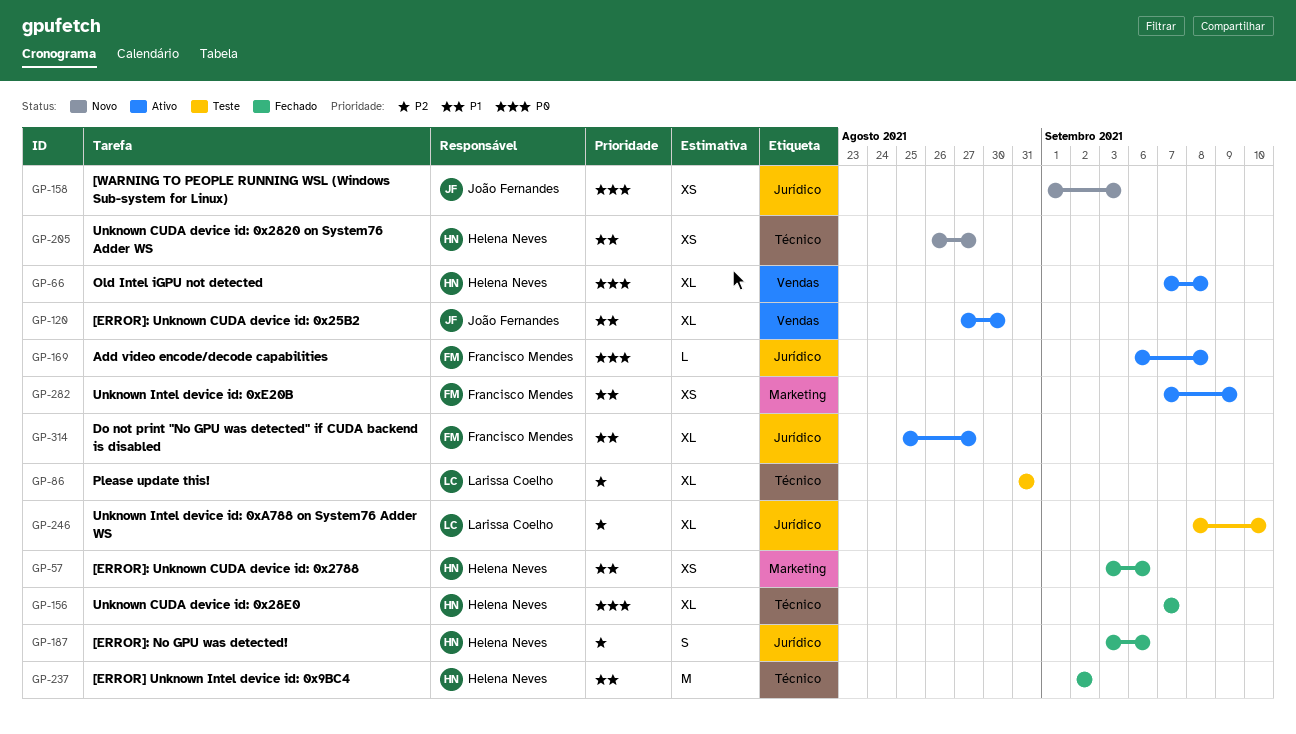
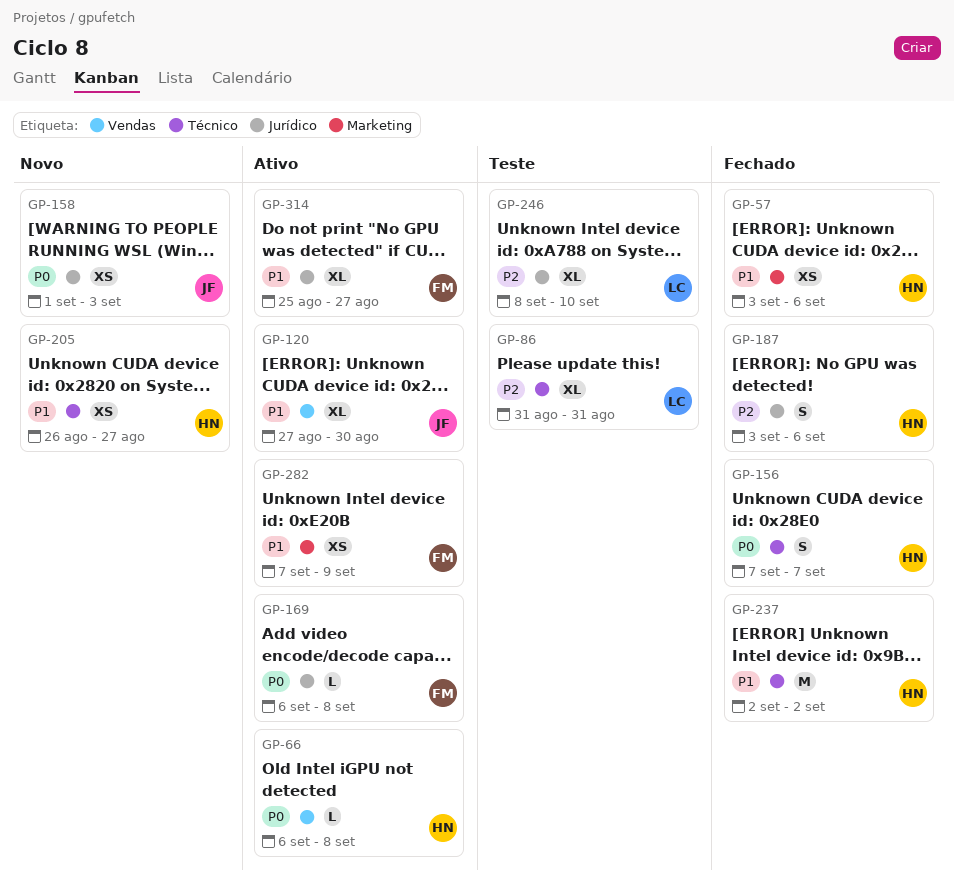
GP-66, estimate: XL -> L
GP-66, start: Sep 7 -> Sep 6
GP-156, estimate: XL -> S

